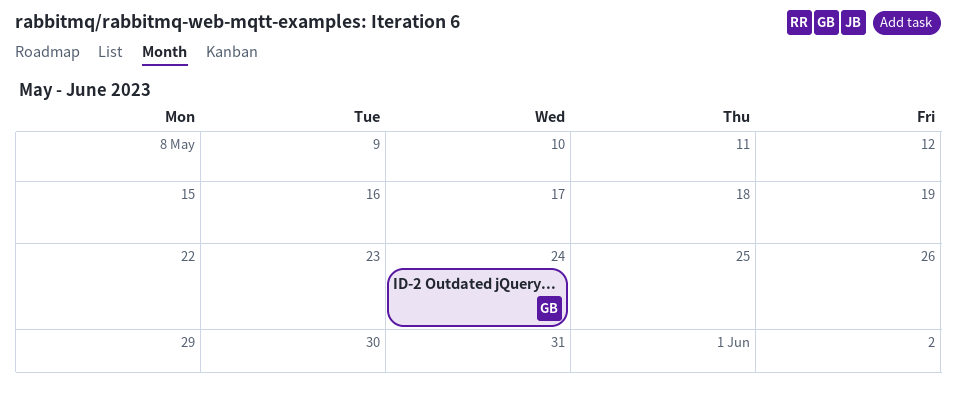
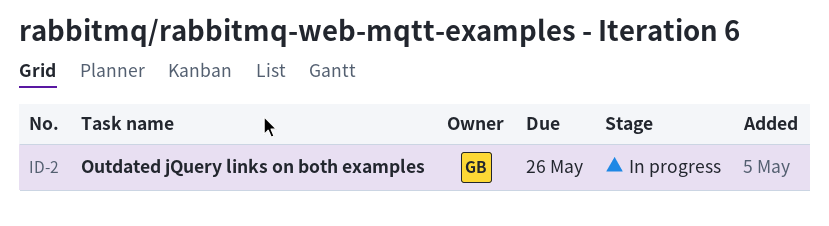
ID-2, due: May 24 -> May 26

